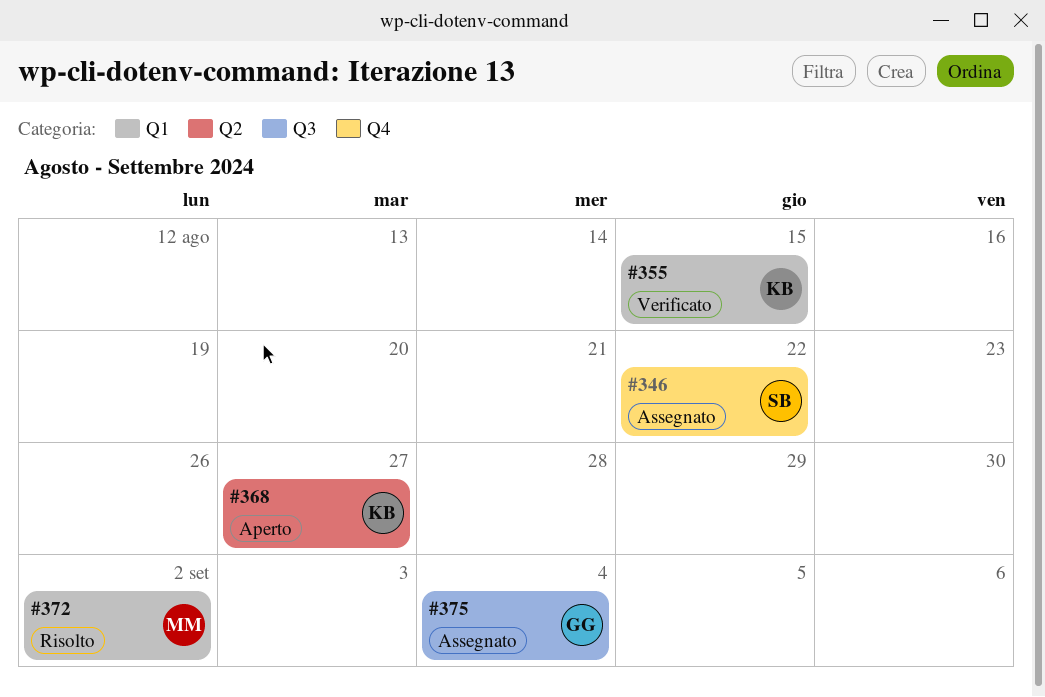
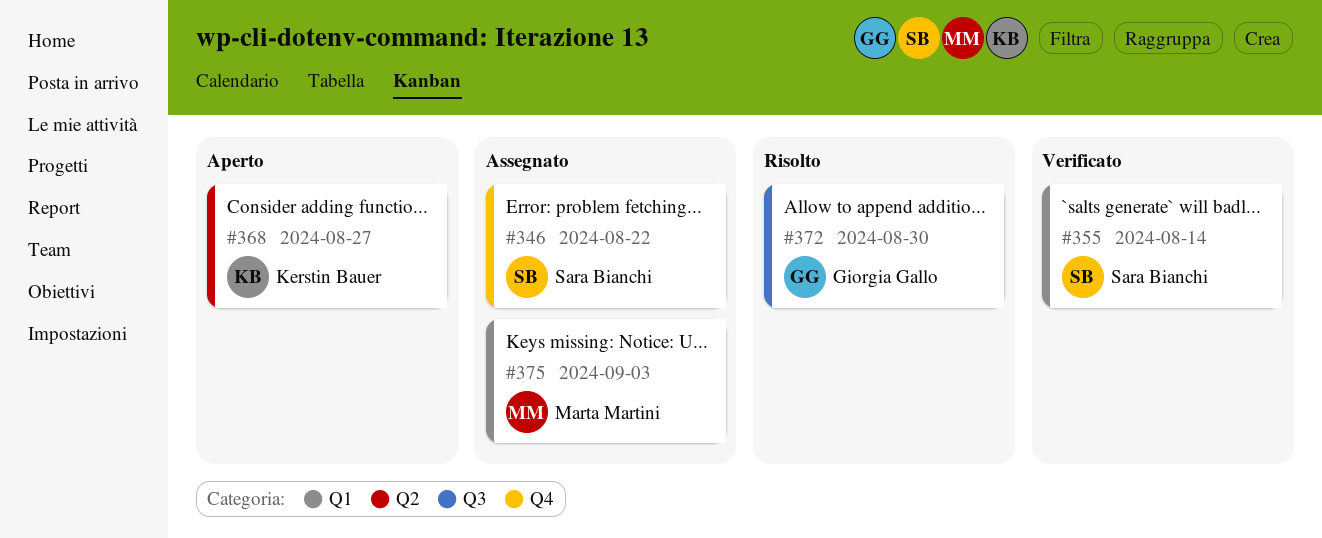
#355, owner: Kerstin Bauer -> Sara Bianchi
#355, due: Aug 15 -> Aug 14
#372, owner: Marta Martini -> Giorgia Gallo
#372, label: Q1 -> Q3
#372, due: Sep 2 -> Aug 30
#375, owner: Giorgia Gallo -> Marta Martini
#375, label: Q3 -> Q1
#375, due: Sep 4 -> Sep 3

